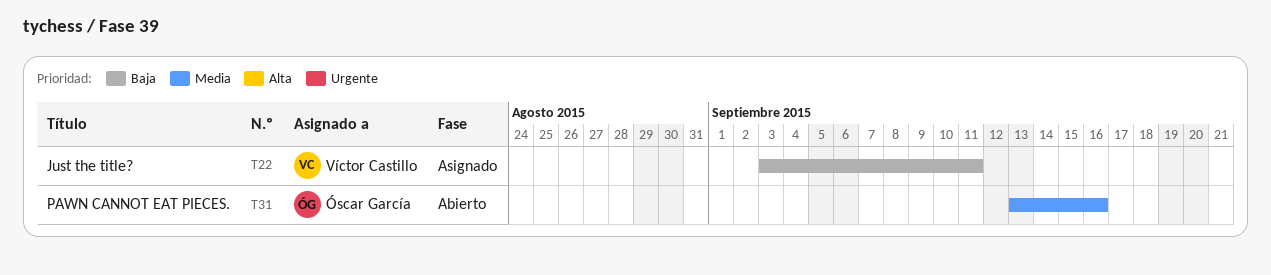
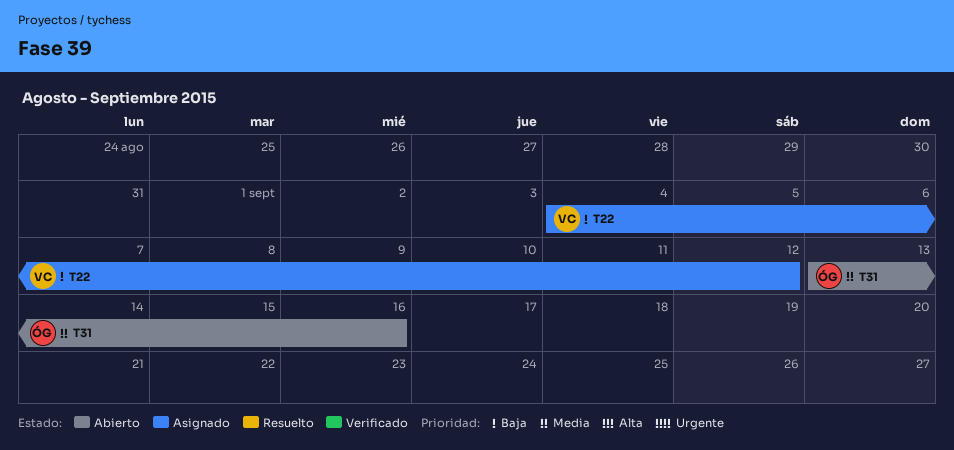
T22, start: Sep 3 -> Sep 4
T22, due: Sep 11 -> Sep 12

